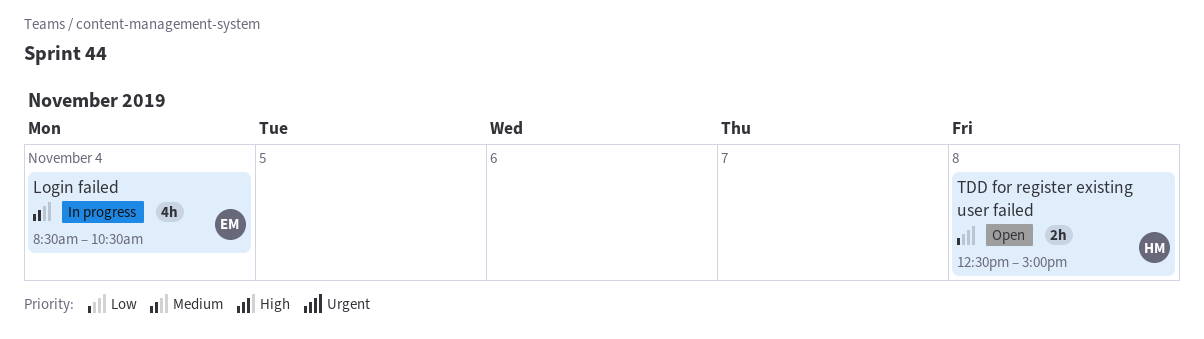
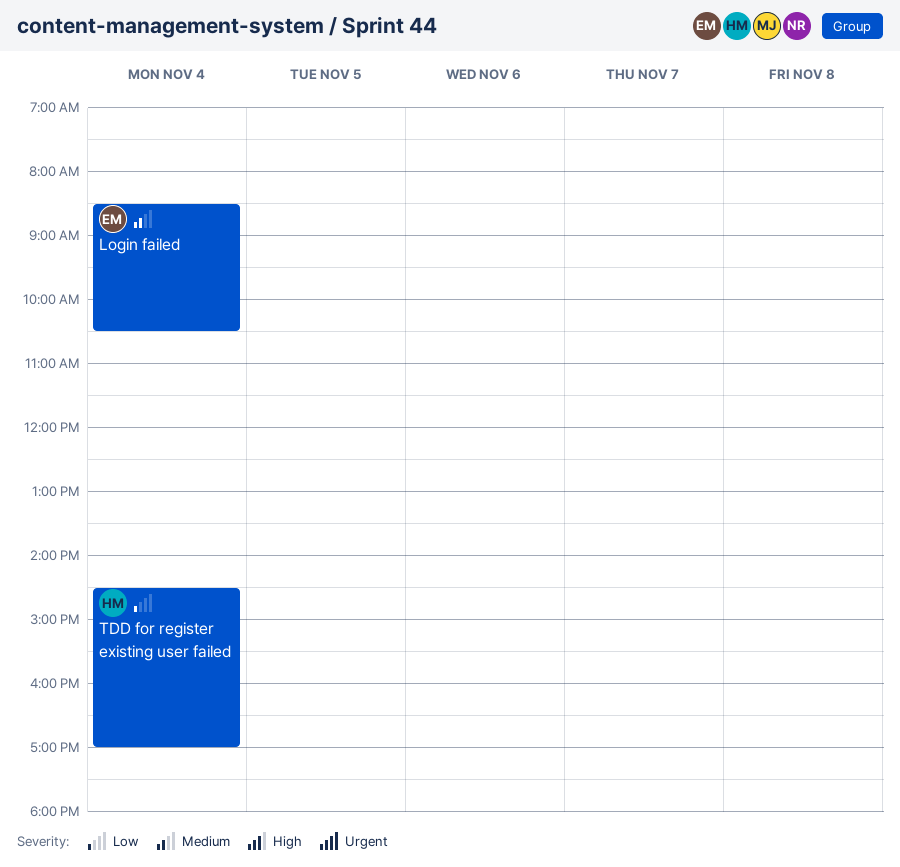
TDD for register existing user failed, day: Nov 8 -> Nov 4
TDD for register existing user failed, begins: 12:30 -> 14:30
TDD for register existing user failed, ends: 15:00 -> 17:00

